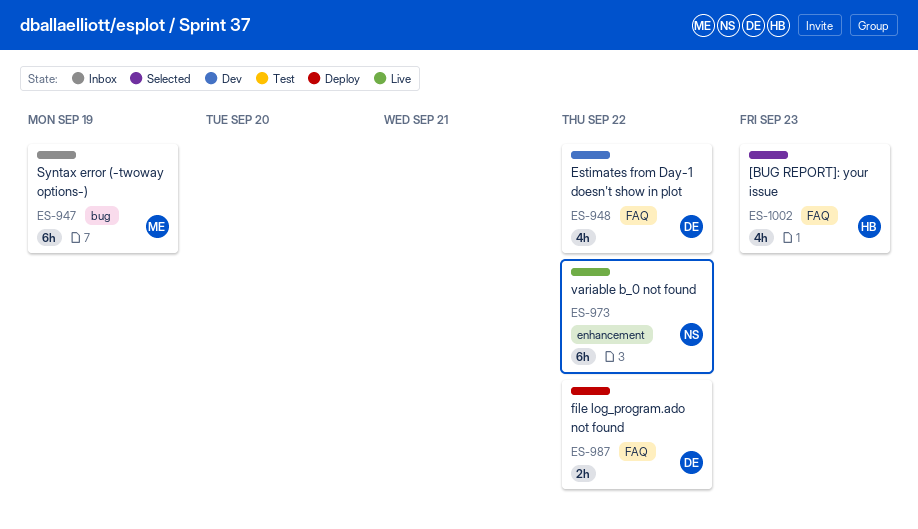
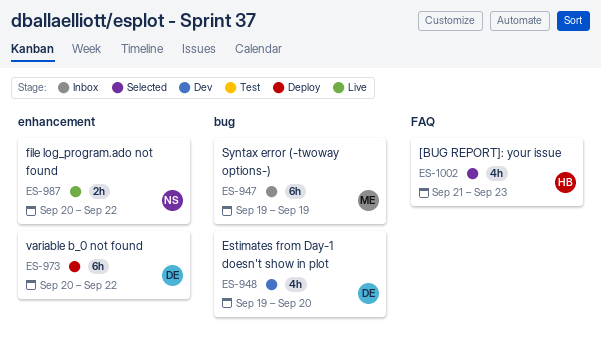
ES-948, label: FAQ -> bug
ES-948, due: Sep 22 -> Sep 20
ES-973, status: Live -> Deploy
ES-973, owner: NS -> DE
ES-987, status: Deploy -> Live
ES-987, owner: DE -> NS
ES-987, label: FAQ -> enhancement

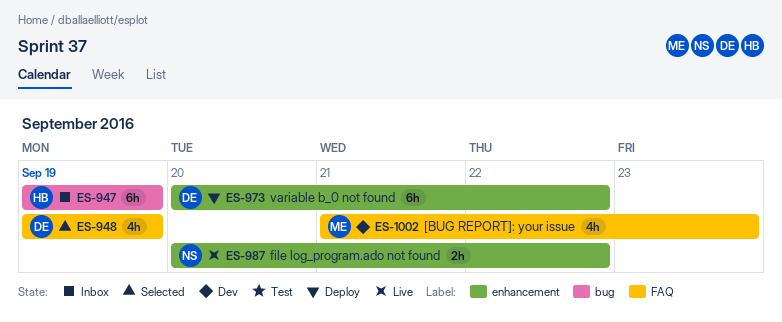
ES-947, owner: ME -> HB
ES-948, status: Dev -> Selected
ES-948, label: bug -> FAQ
ES-948, due: Sep 20 -> Sep 19
ES-1002, status: Selected -> Dev
ES-1002, owner: HB -> ME

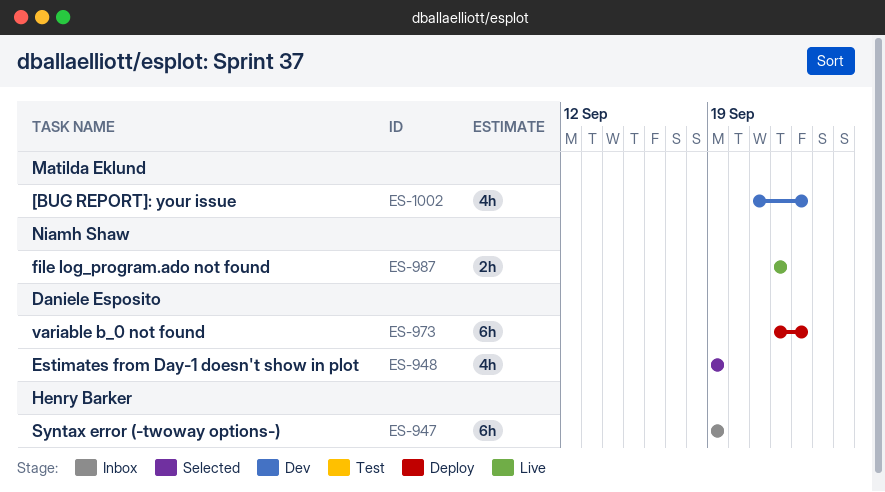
ES-973, start: Sep 20 -> Sep 22
ES-973, due: Sep 22 -> Sep 23
ES-987, start: Sep 20 -> Sep 22

